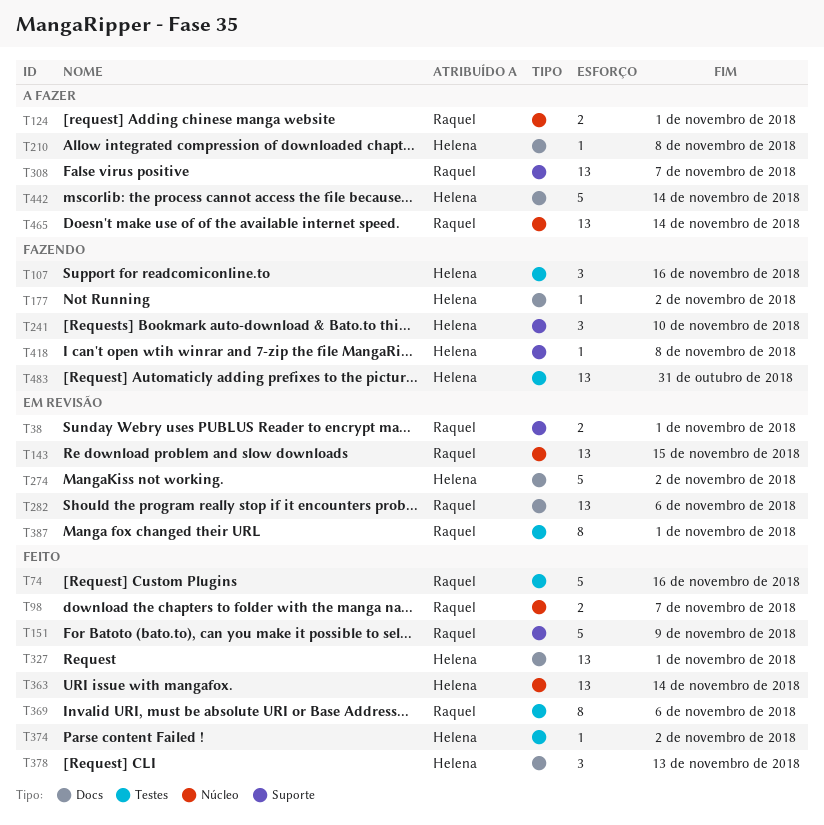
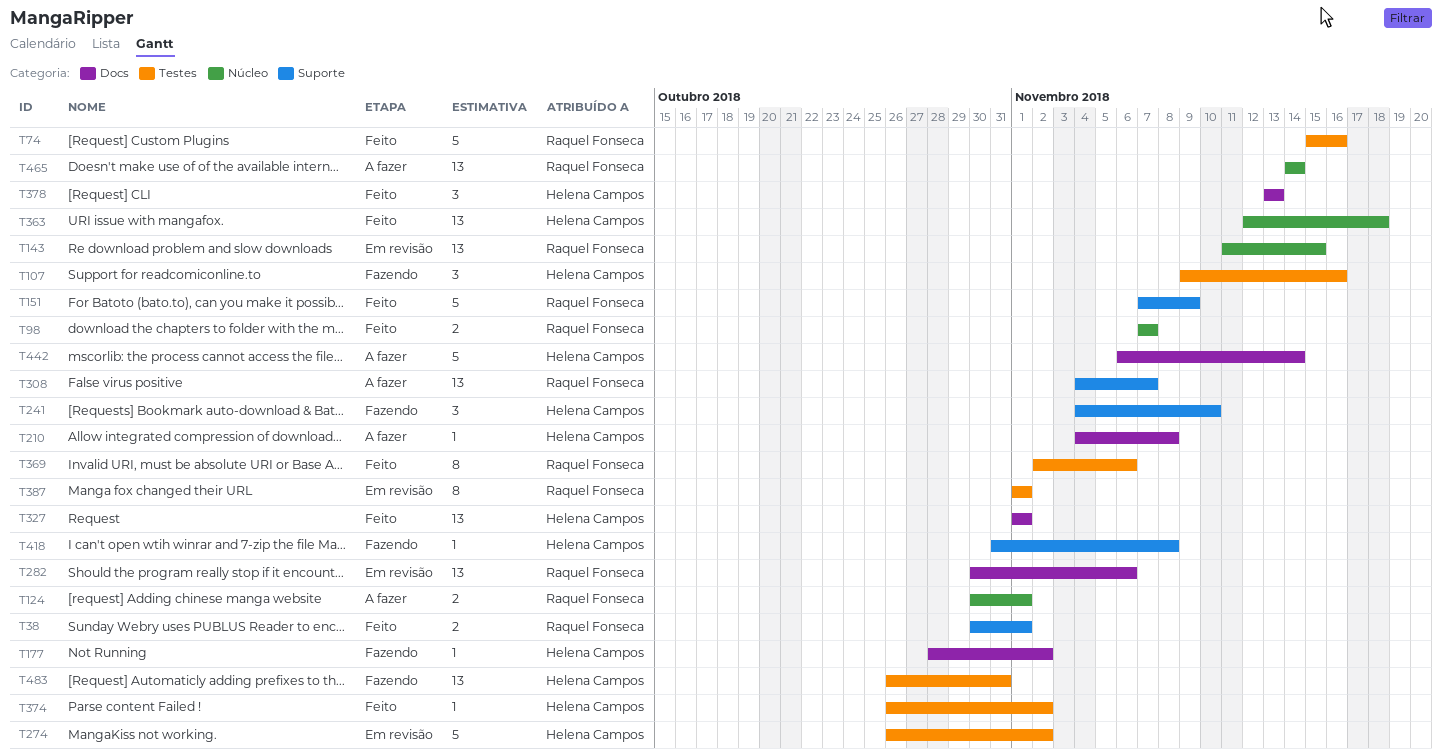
T38, status: Em revisão -> Feito
T274, label: Docs -> Testes
T363, due: Nov 14 -> Nov 18

